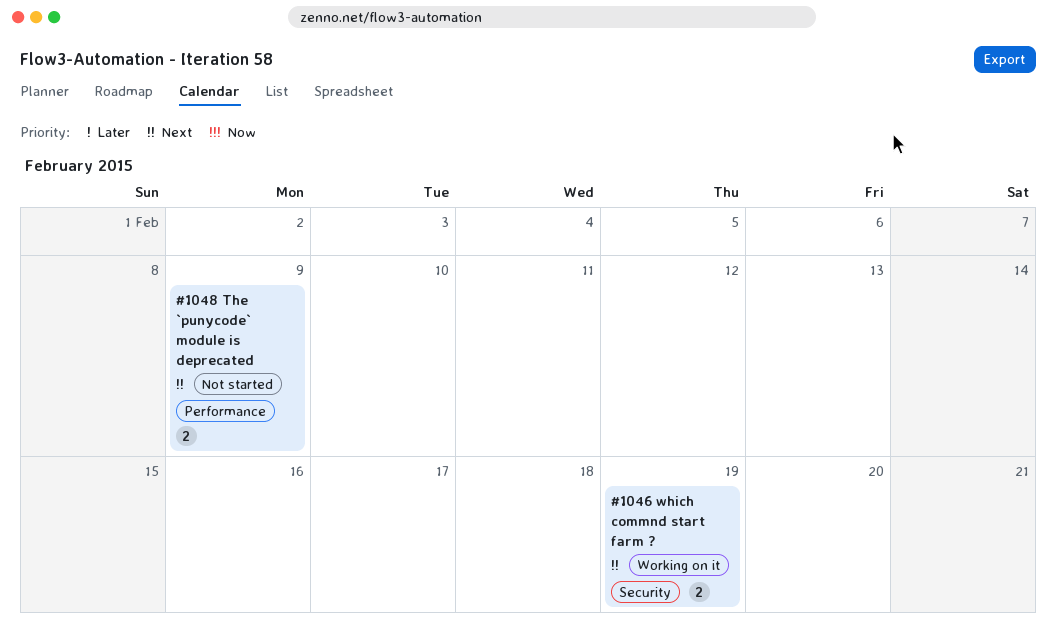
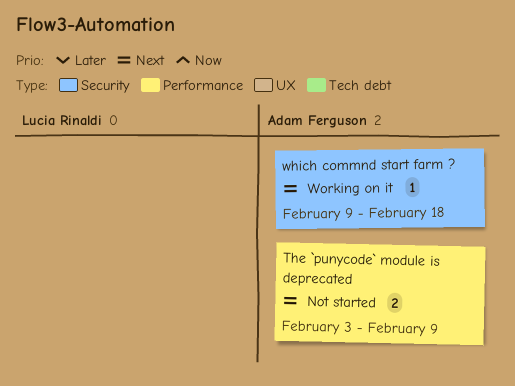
which commnd start farm ?, estimate: 2 -> 1
which commnd start farm ?, due: Feb 19 -> Feb 18

